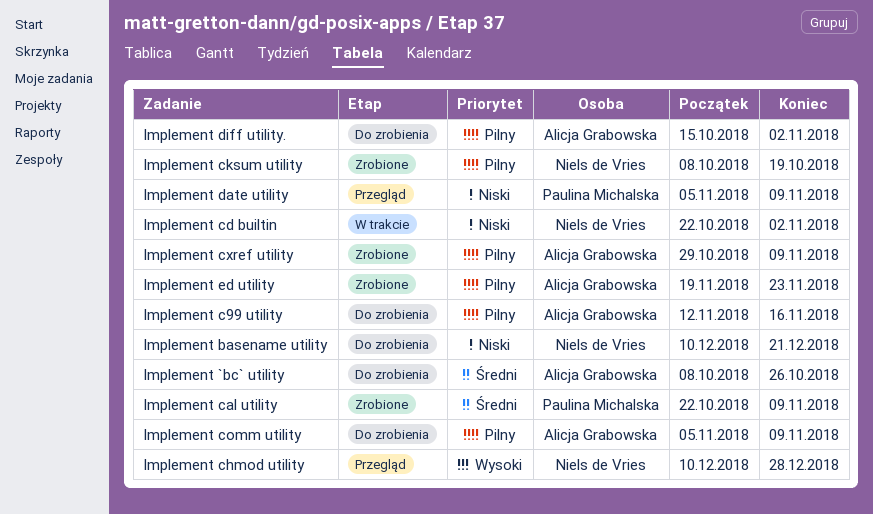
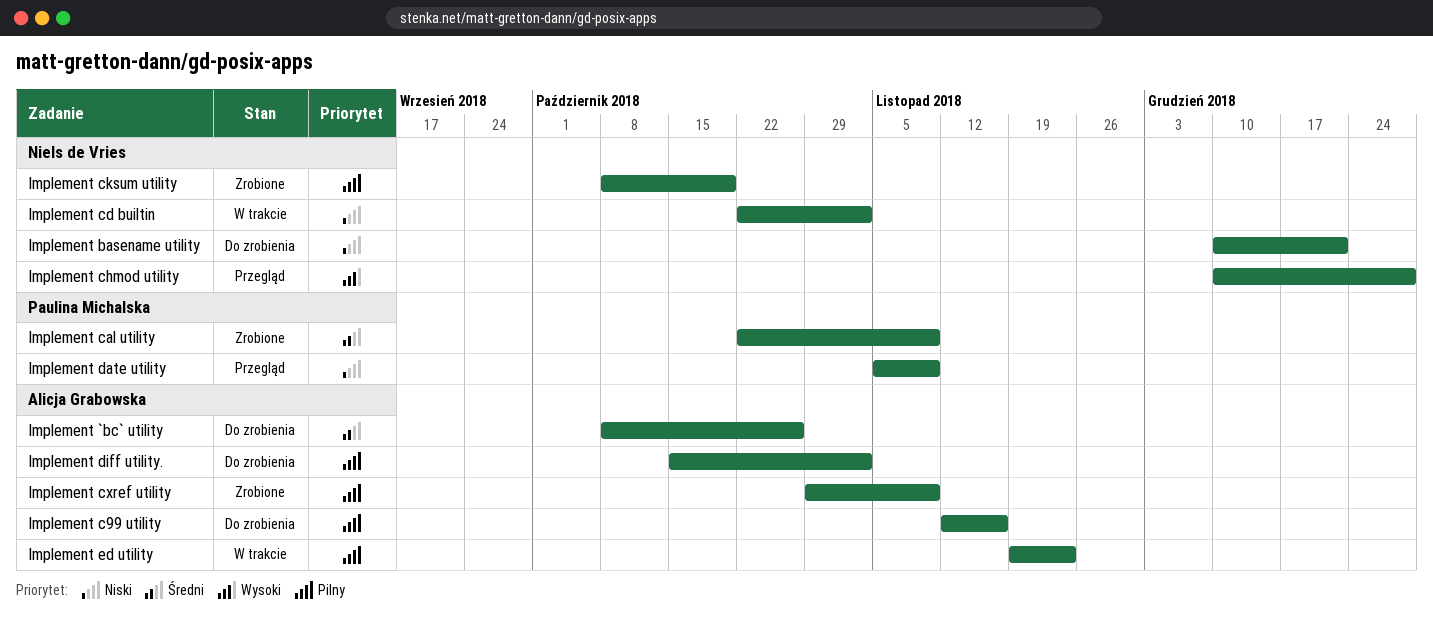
Implement comm utility: present -> none
Implement ed utility, status: Zrobione -> W trakcie

